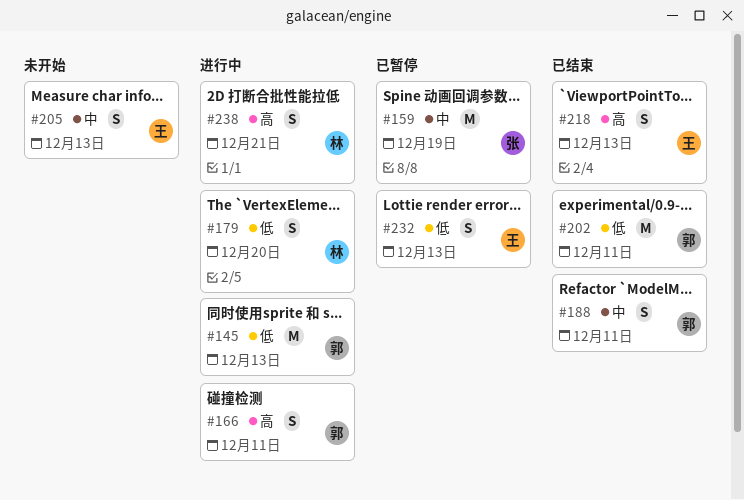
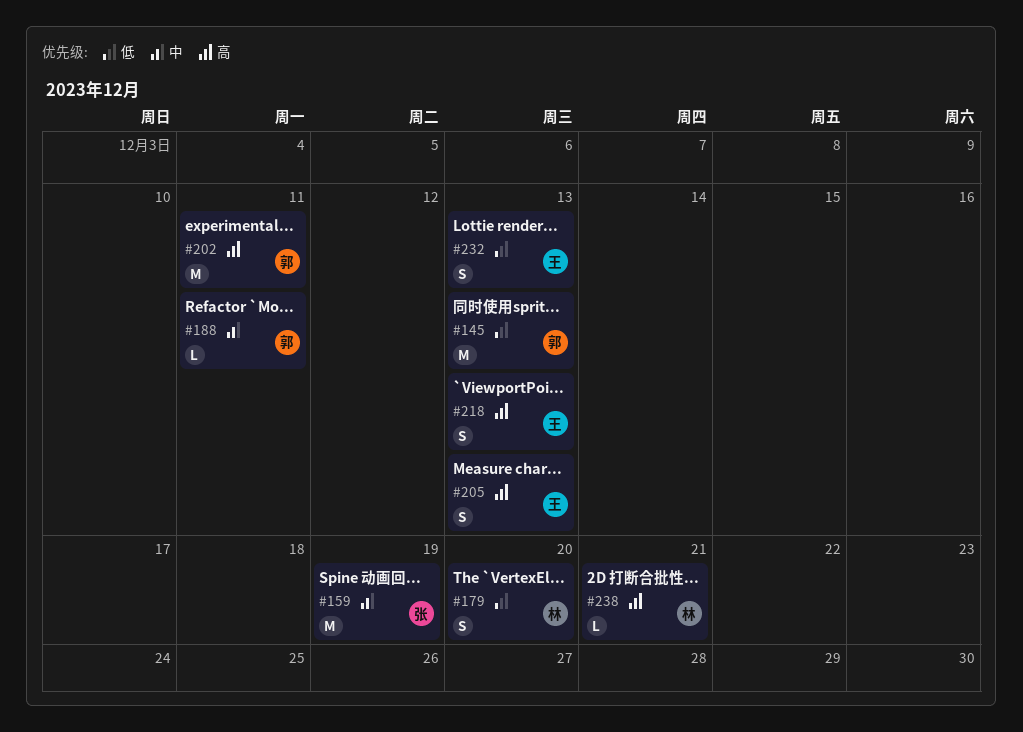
#166: present -> none
#188, estimate: S -> L
#202, priority: 低 -> 高
#205, priority: 中 -> 高
#238, estimate: S -> L

